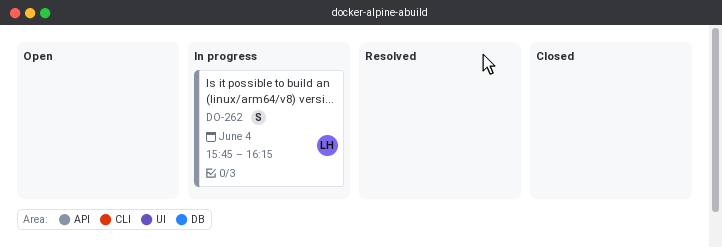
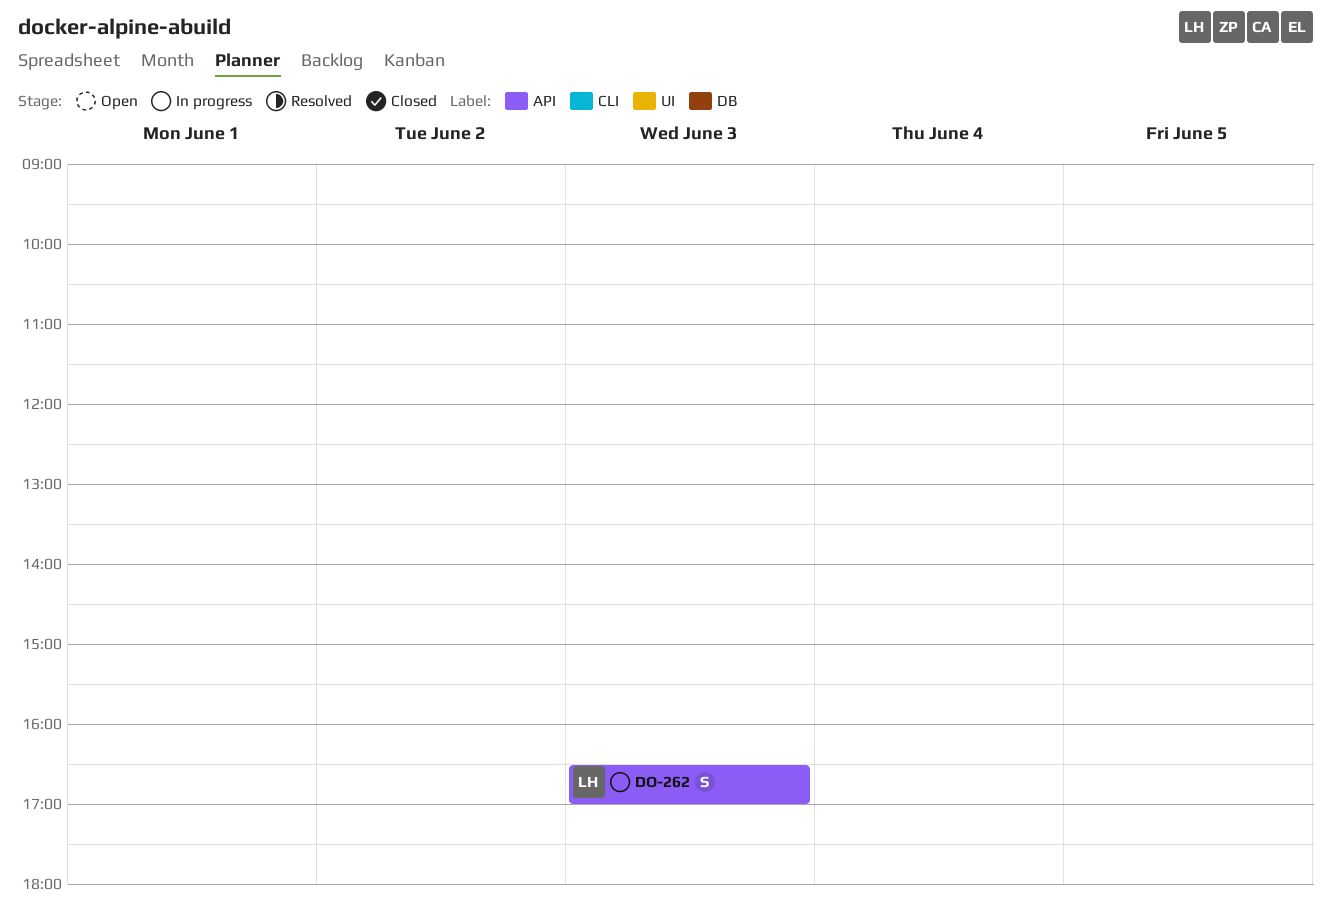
DO-262, day: Jun 4 -> Jun 3
DO-262, begins: 15:45 -> 16:30
DO-262, ends: 16:15 -> 17:00

